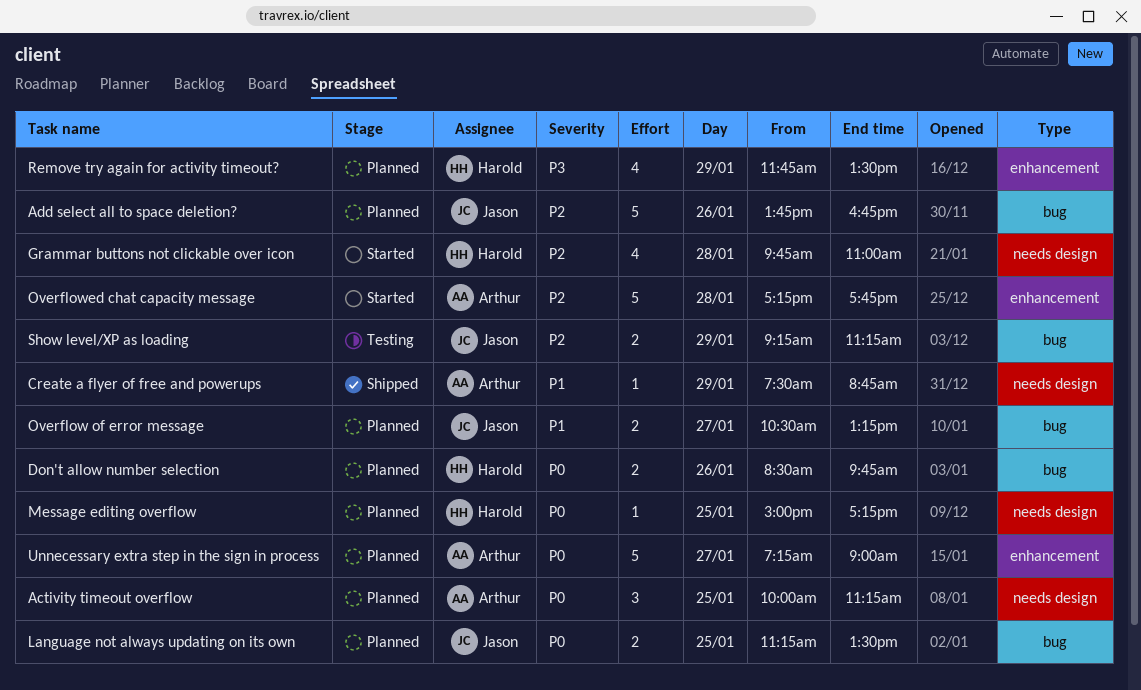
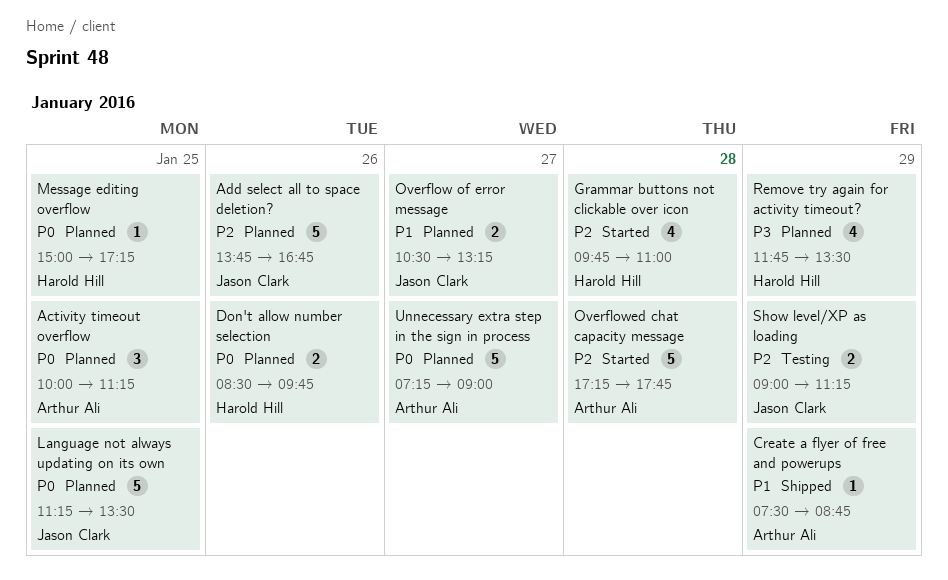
Language not always updating on its own, estimate: 2 -> 5
Show level/XP as loading, begins: 09:15 -> 09:00

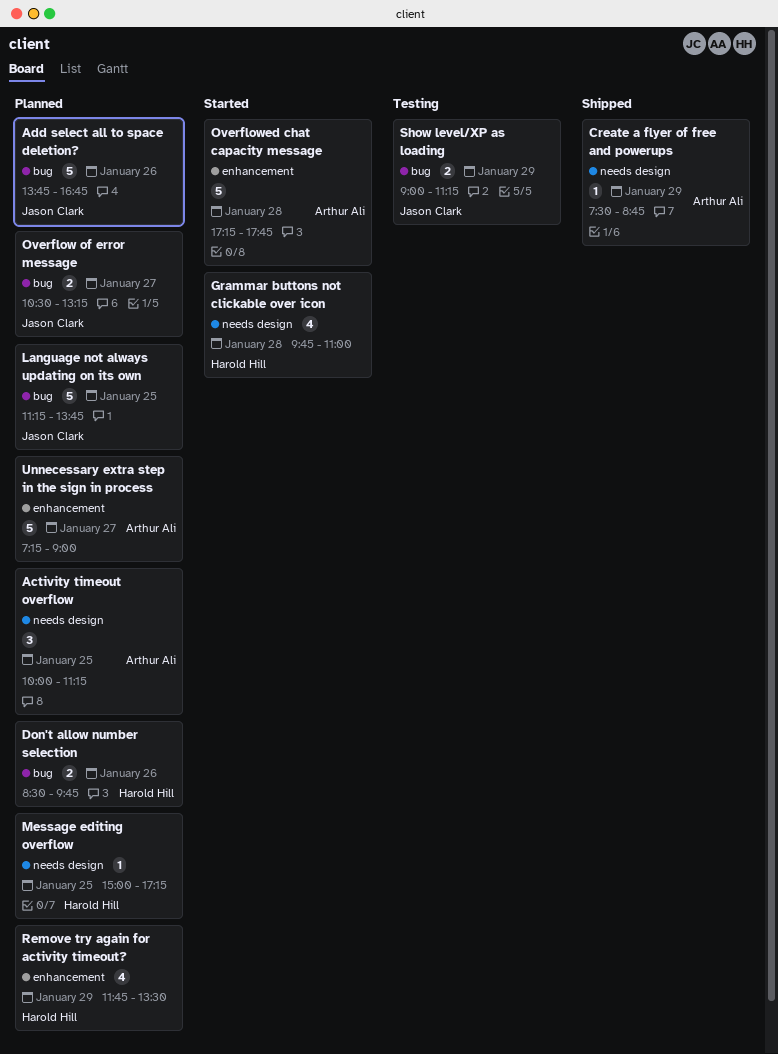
Language not always updating on its own, ends: 13:30 -> 13:45

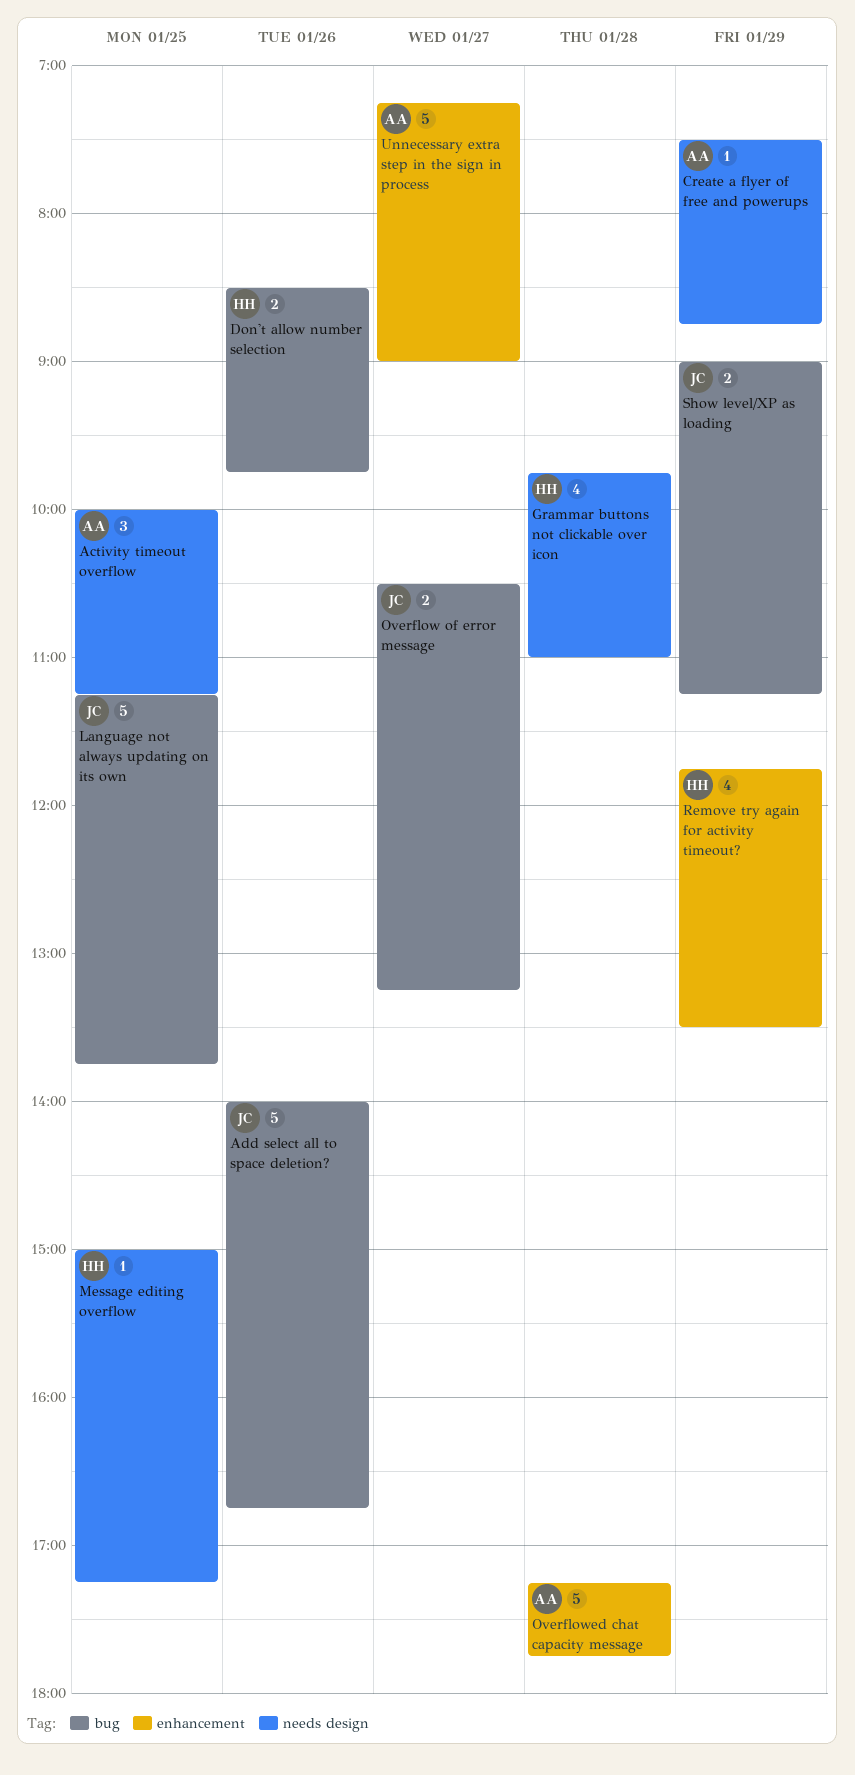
Add select all to space deletion?, begins: 13:45 -> 14:00

